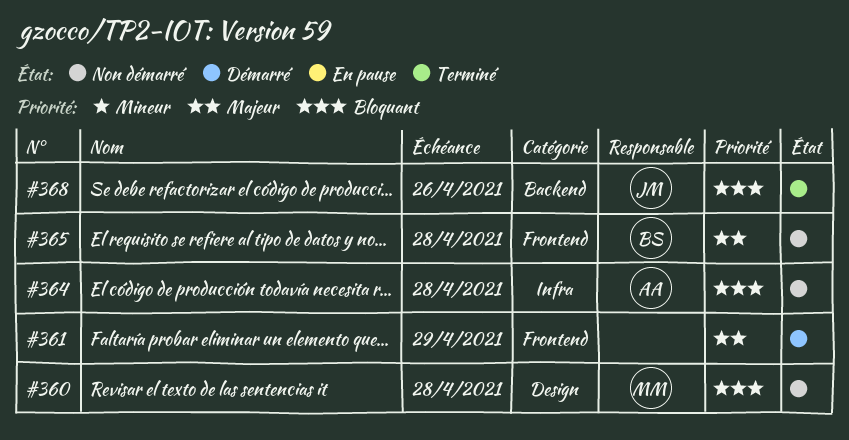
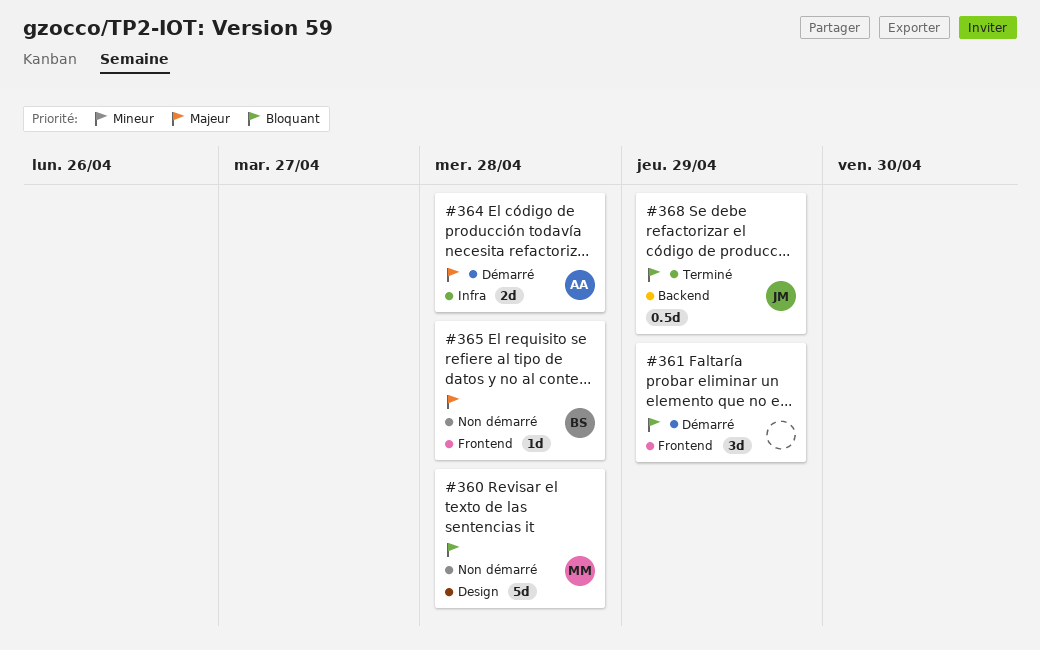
#361, priority: Majeur -> Bloquant
#364, status: Non démarré -> Démarré
#364, priority: Bloquant -> Majeur
#368, due: Apr 26 -> Apr 29

